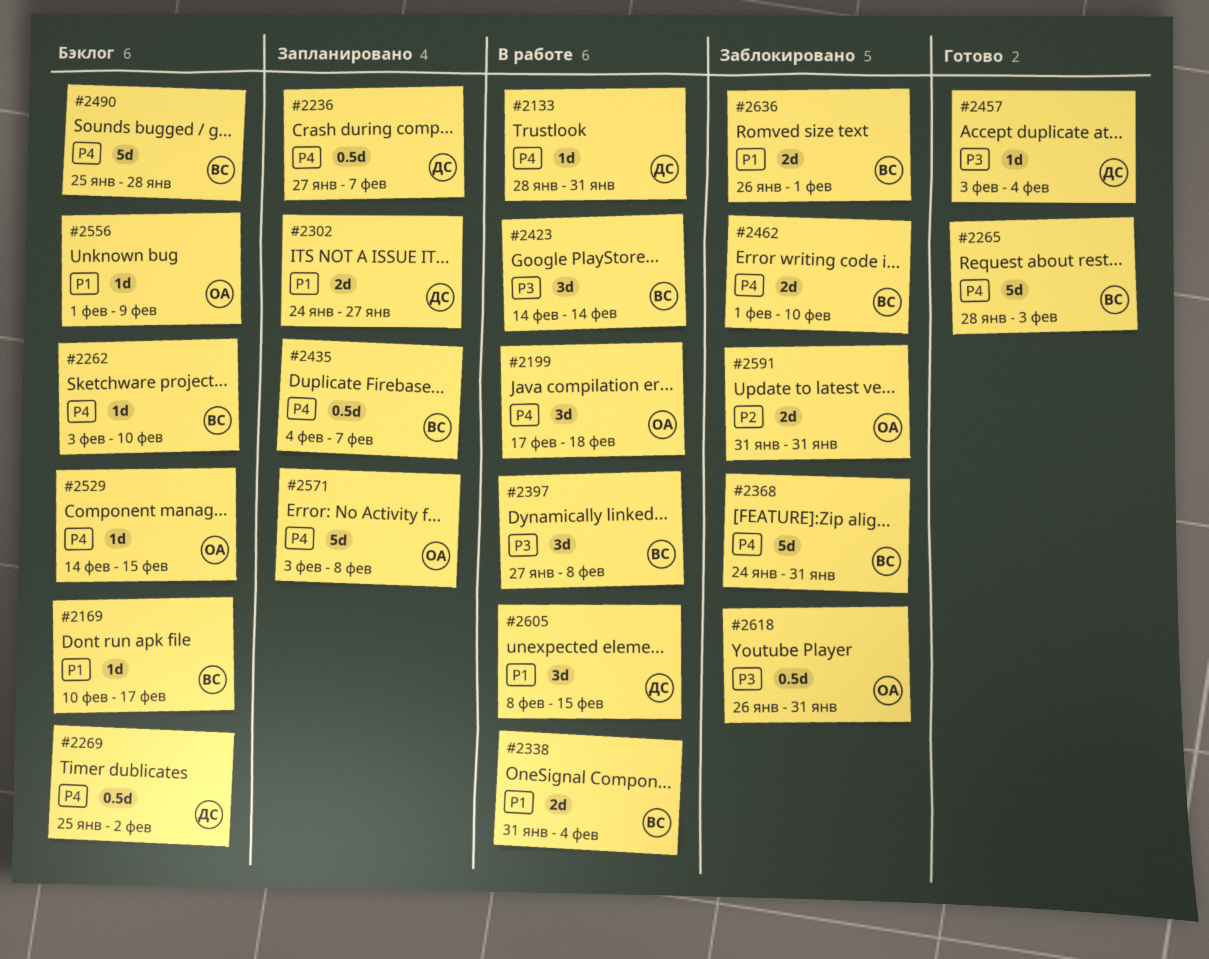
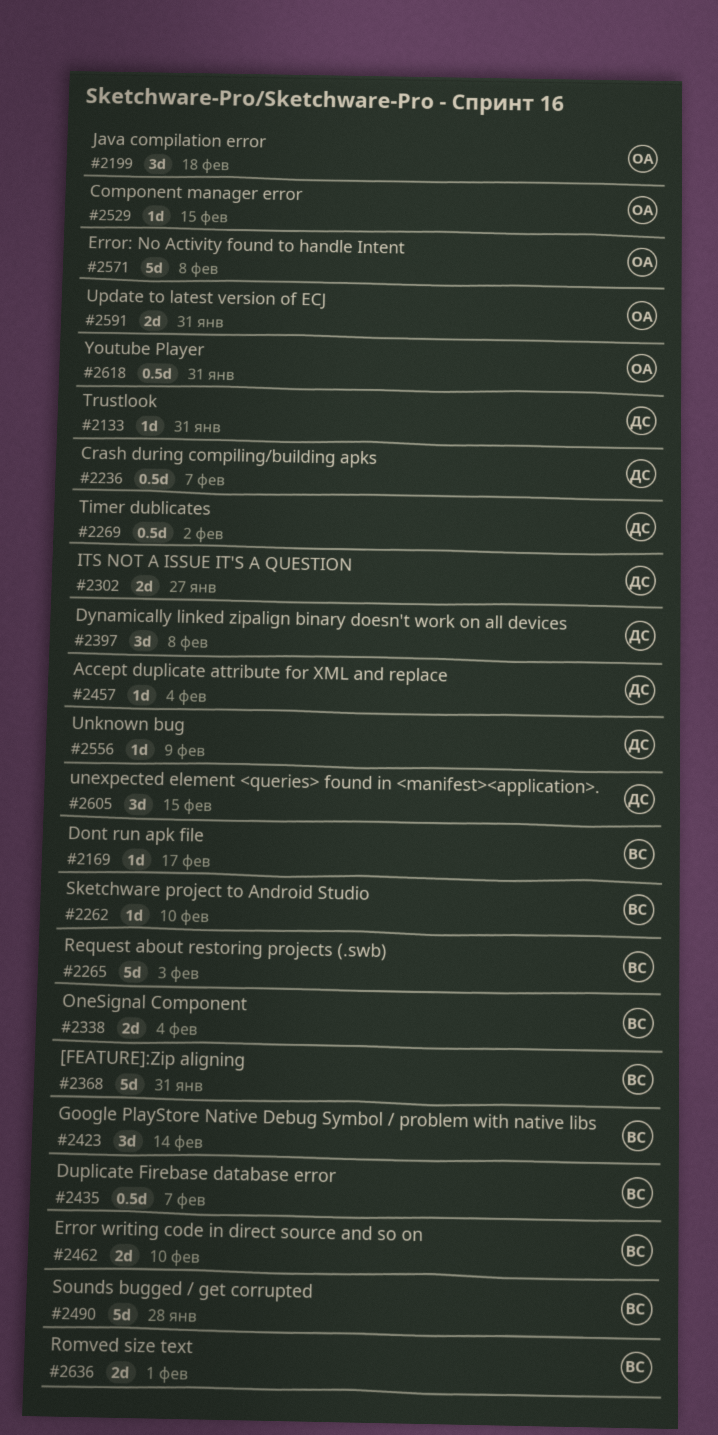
#2397, owner: ВС -> ДС
#2556, owner: ОА -> ДС

